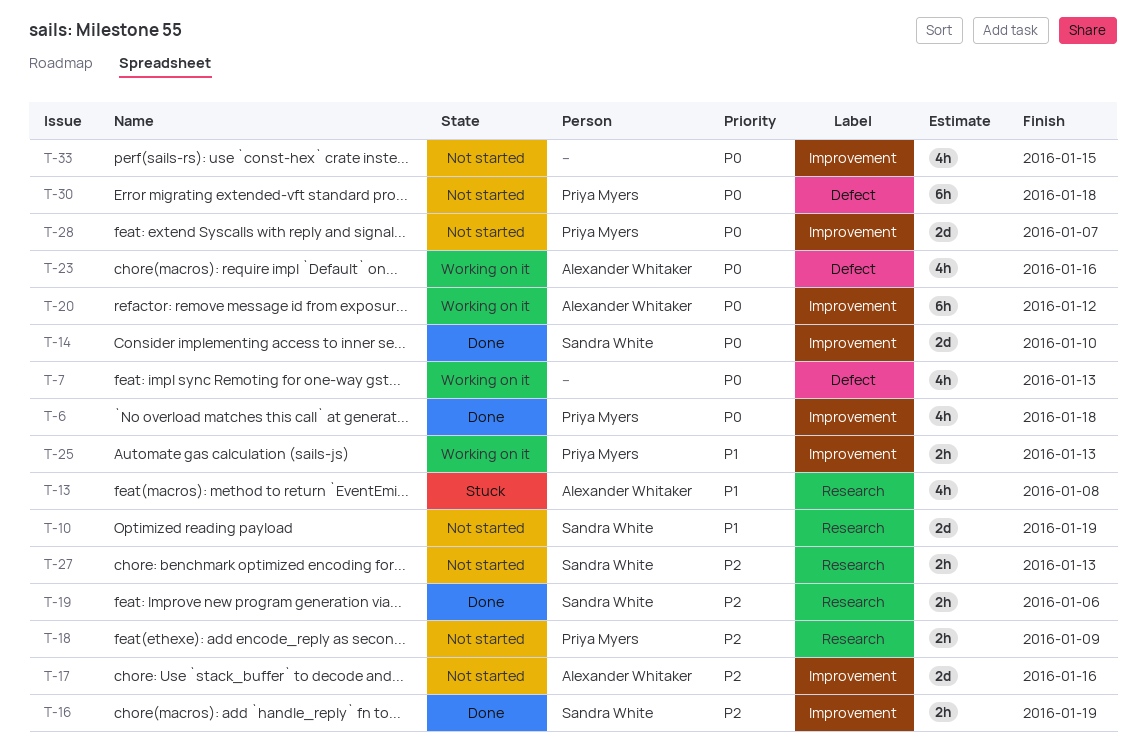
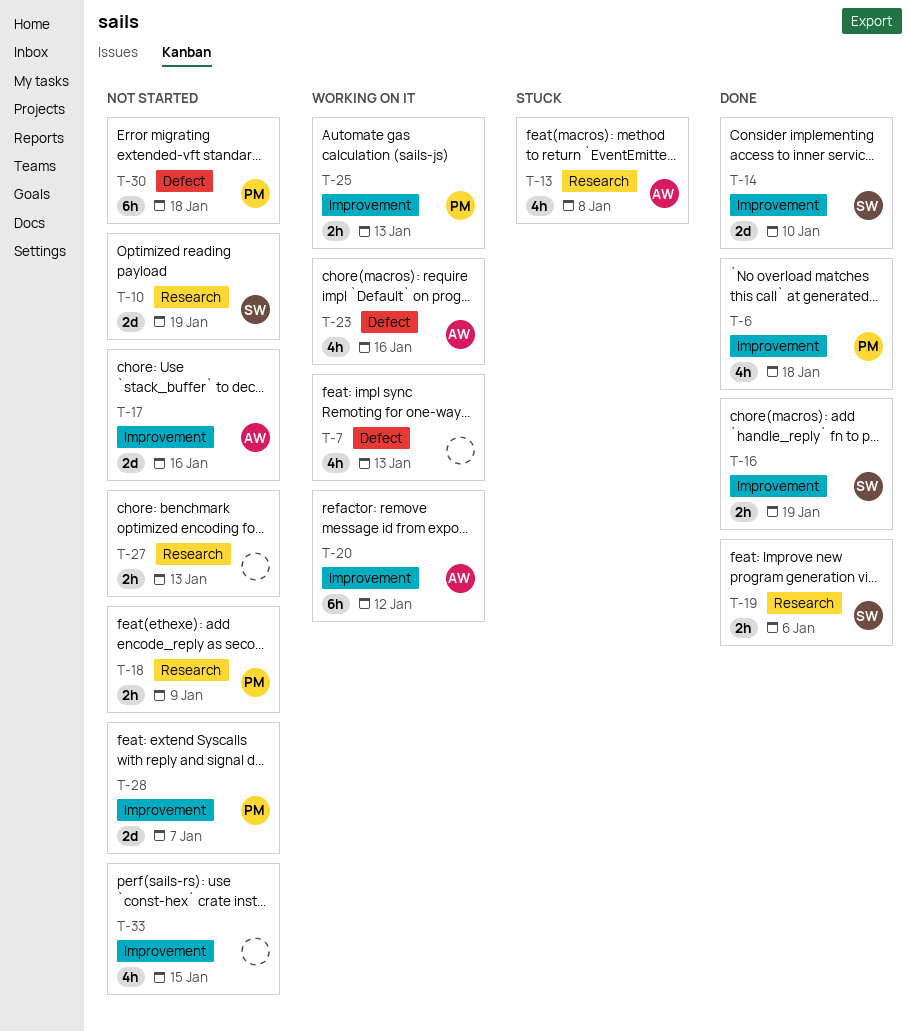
T-27, owner: Sandra White -> none

